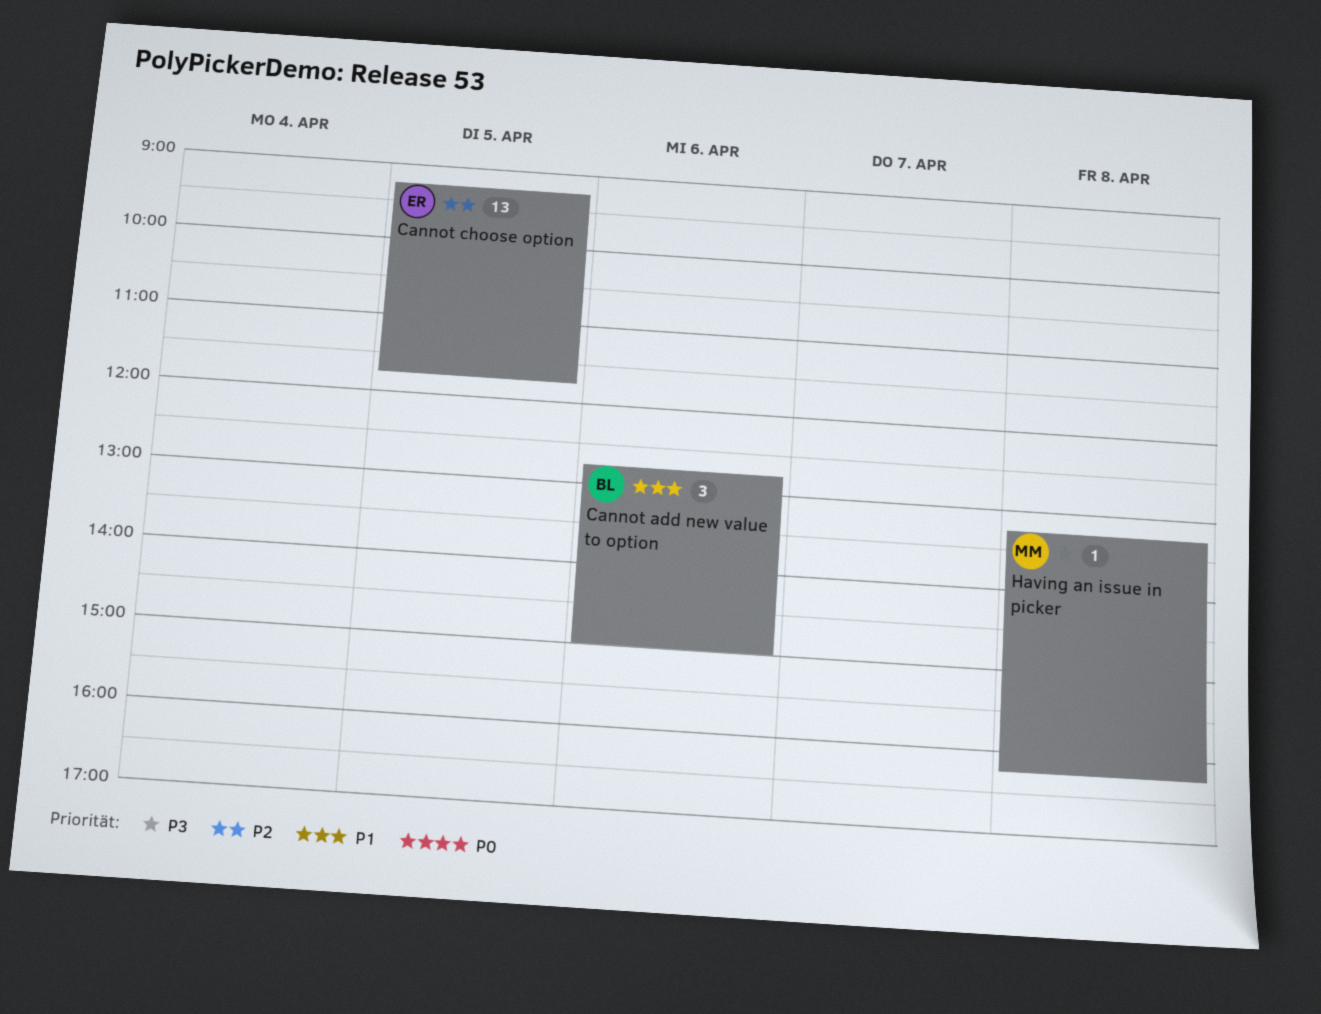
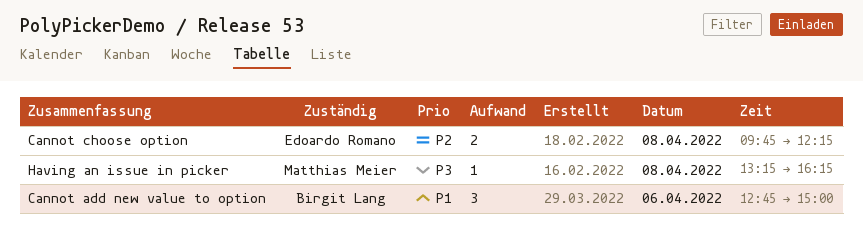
Cannot choose option, estimate: 13 -> 2
Cannot choose option, day: Apr 5 -> Apr 8
Cannot choose option, begins: 09:15 -> 09:45
Cannot choose option, ends: 11:45 -> 12:15

